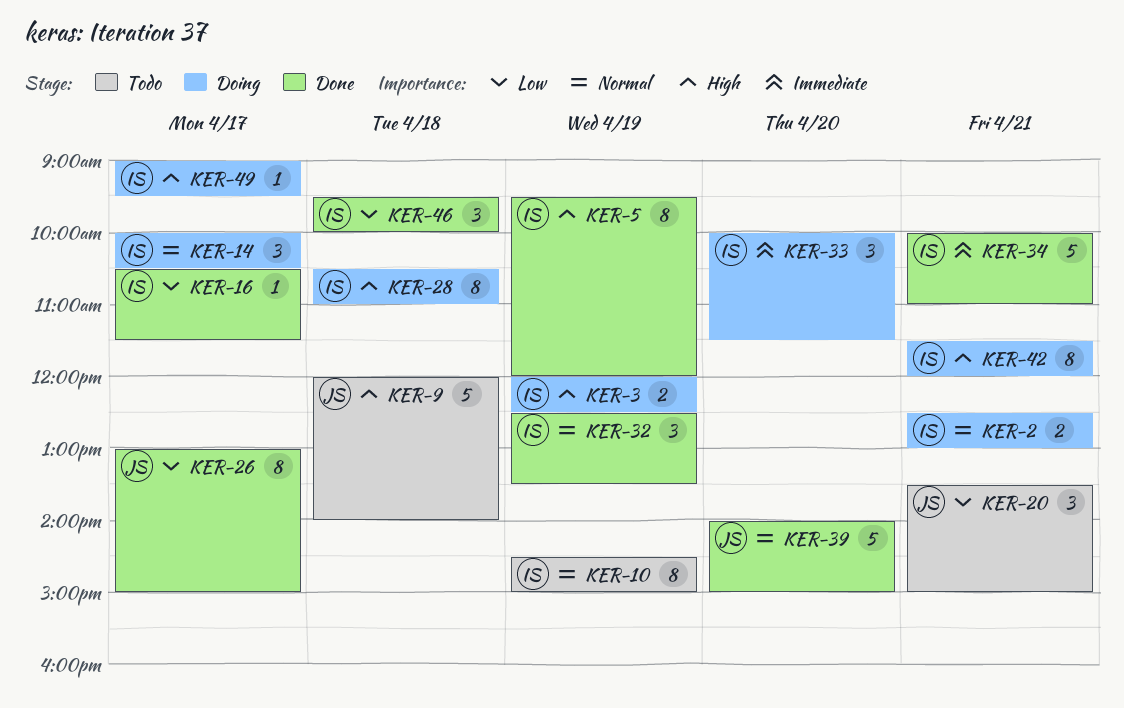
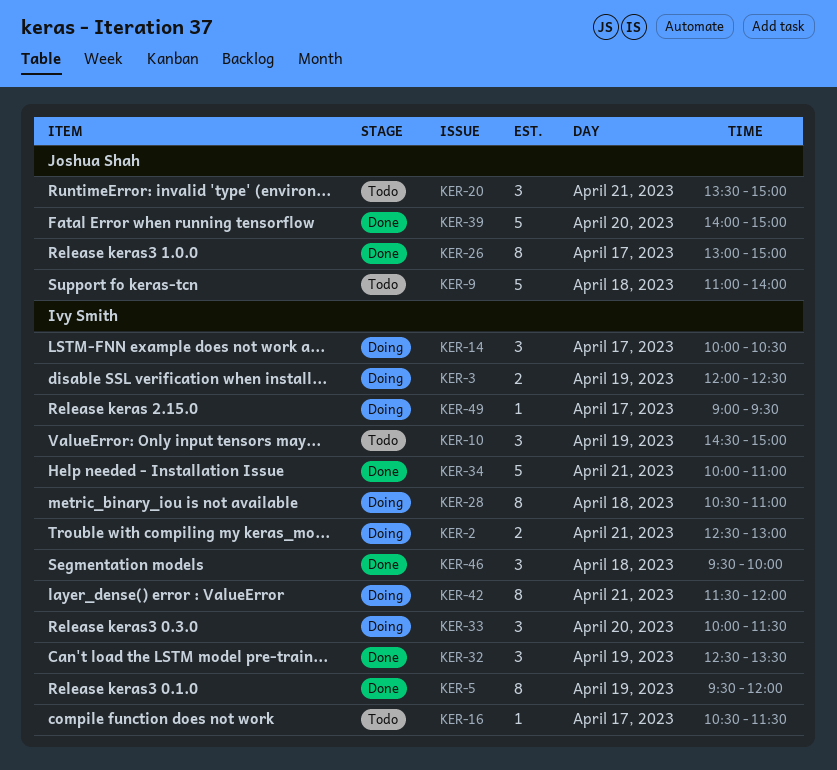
KER-9, begins: 12:00 -> 11:00
KER-10, estimate: 8 -> 3
KER-16, status: Done -> Todo

